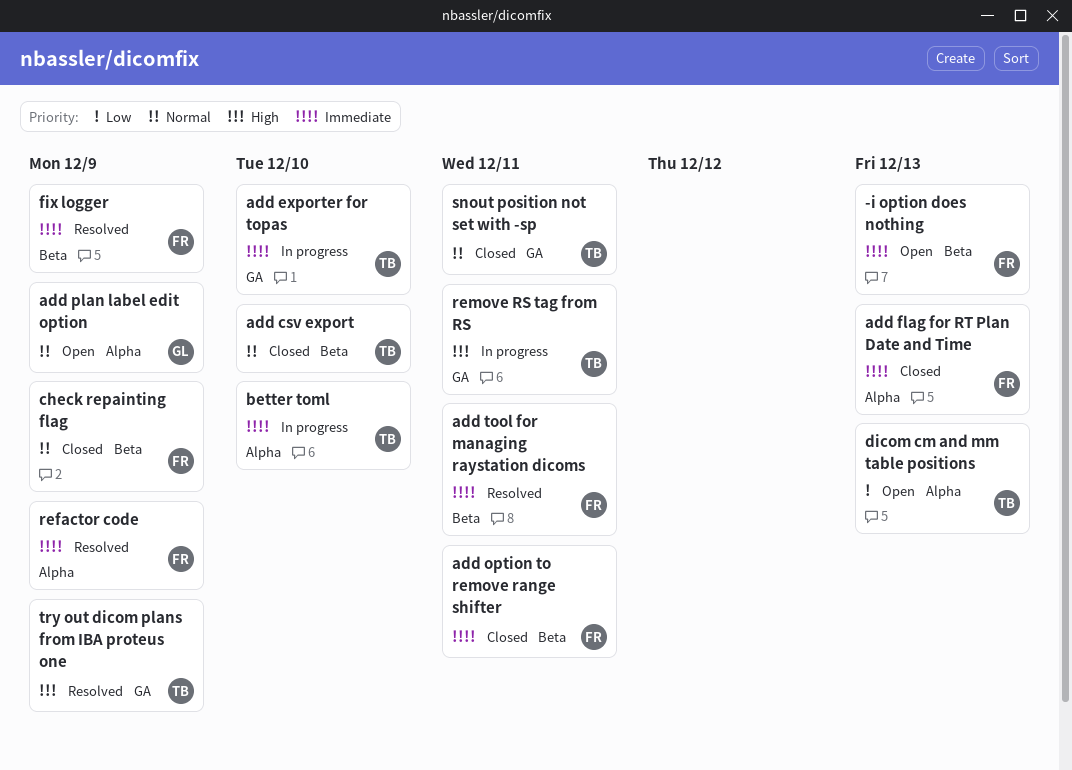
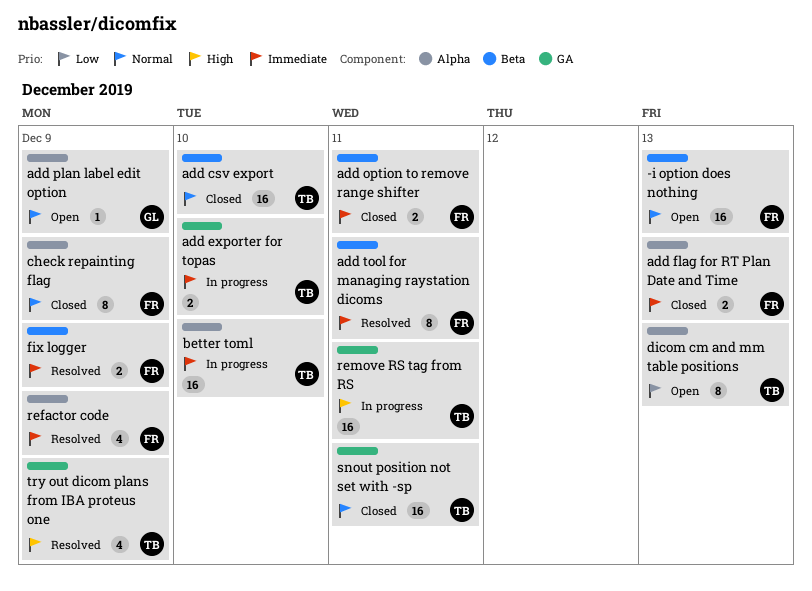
-i option does nothing, priority: Immediate -> Normal
check repainting flag, label: Beta -> Alpha

